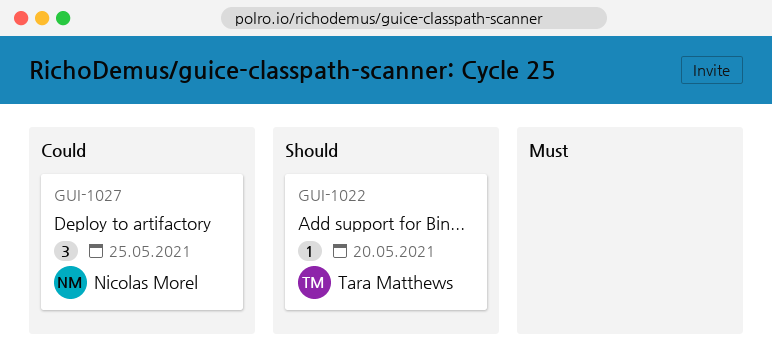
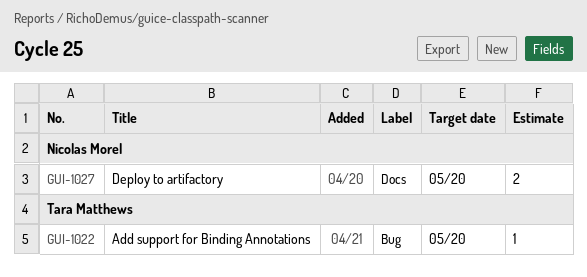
GUI-1027, estimate: 3 -> 2
GUI-1027, due: May 25 -> May 20

